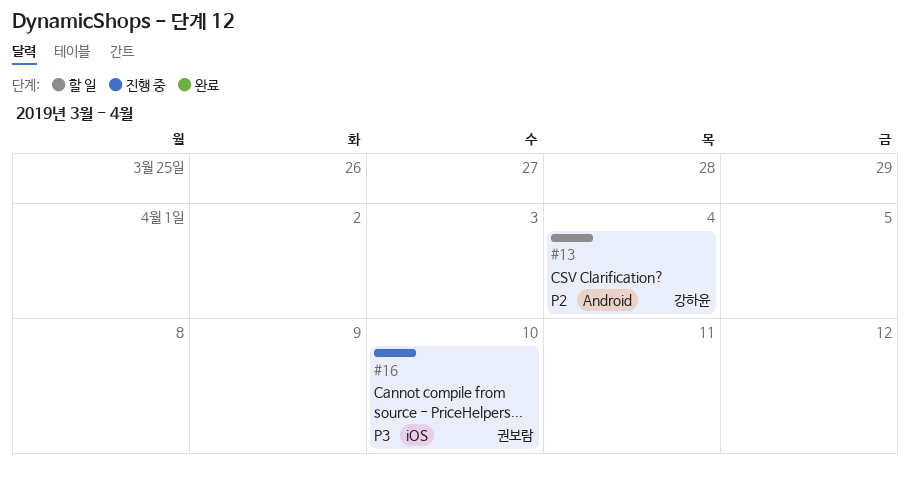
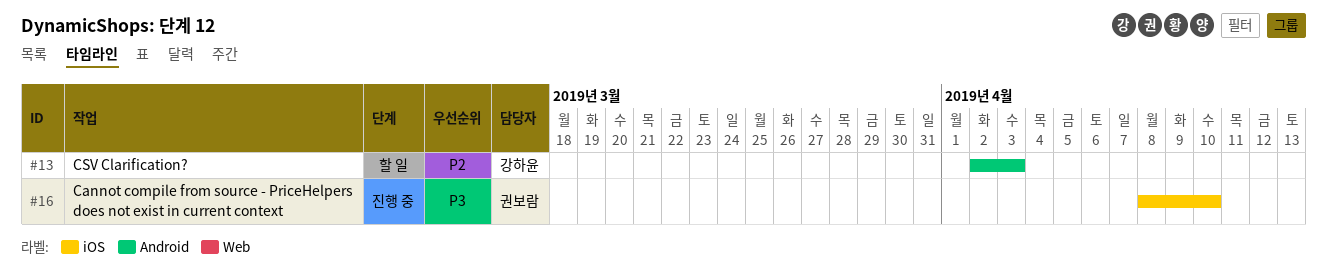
#13, due: Apr 4 -> Apr 3

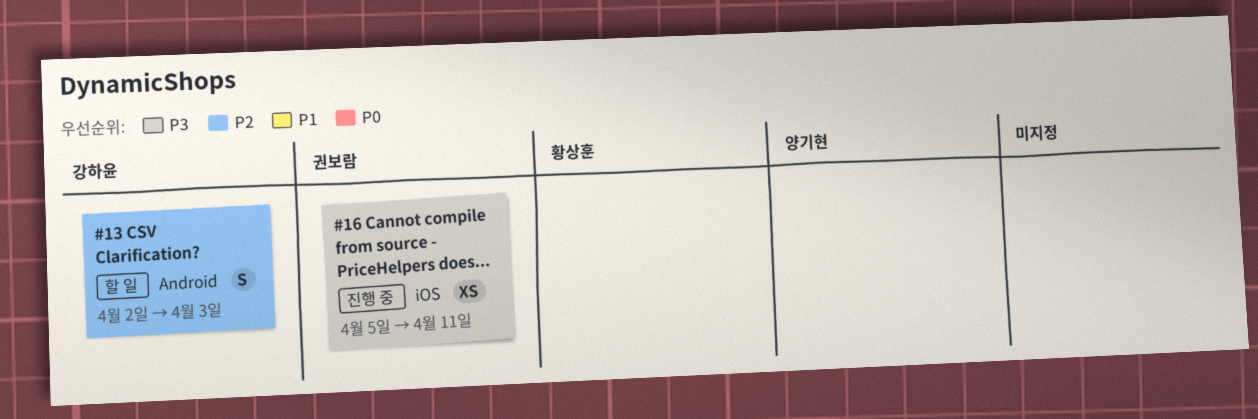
#16, start: Apr 8 -> Apr 5
#16, due: Apr 10 -> Apr 11

